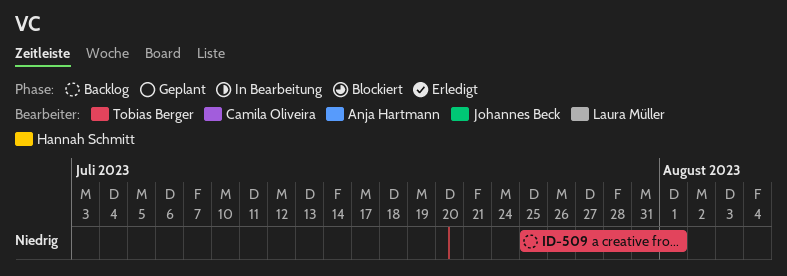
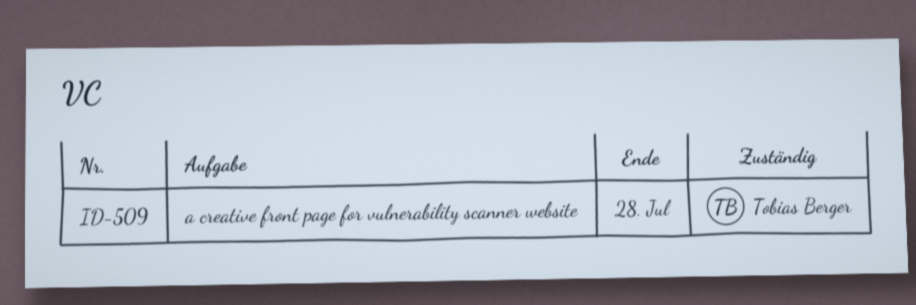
ID-509, due: Aug 1 -> Jul 28

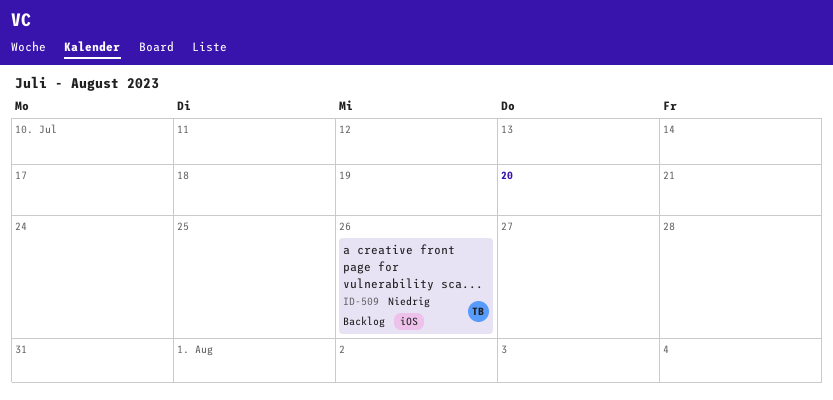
ID-509, due: Jul 28 -> Jul 26

